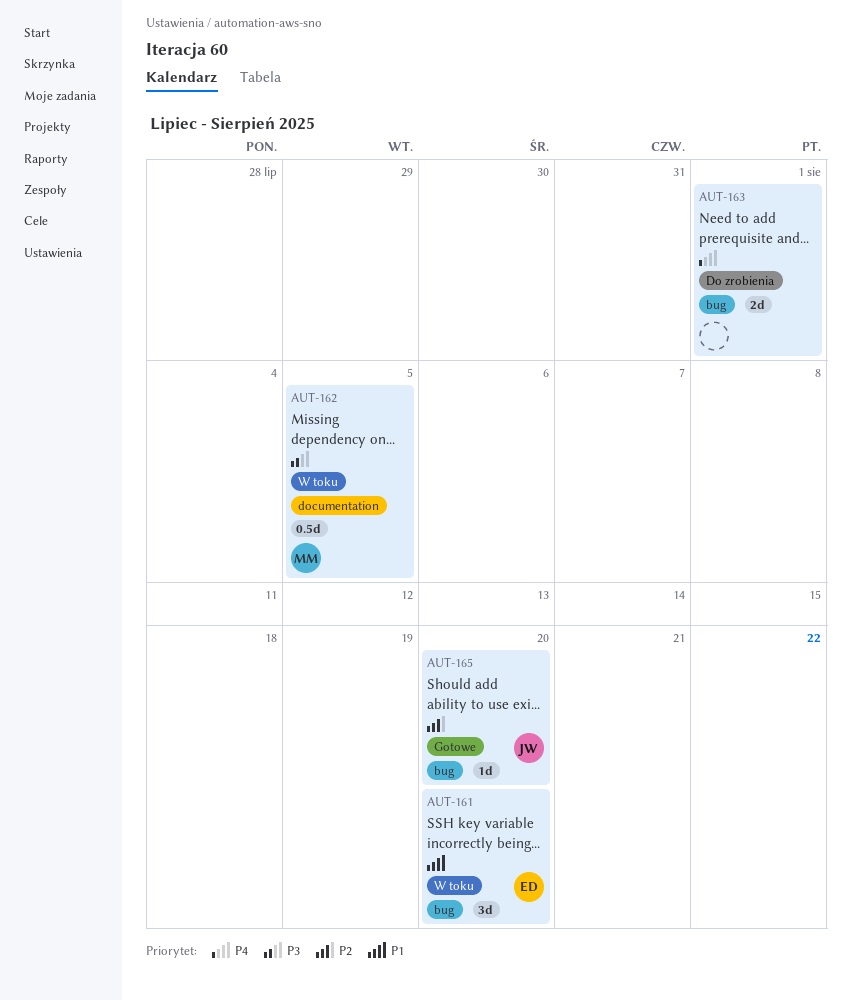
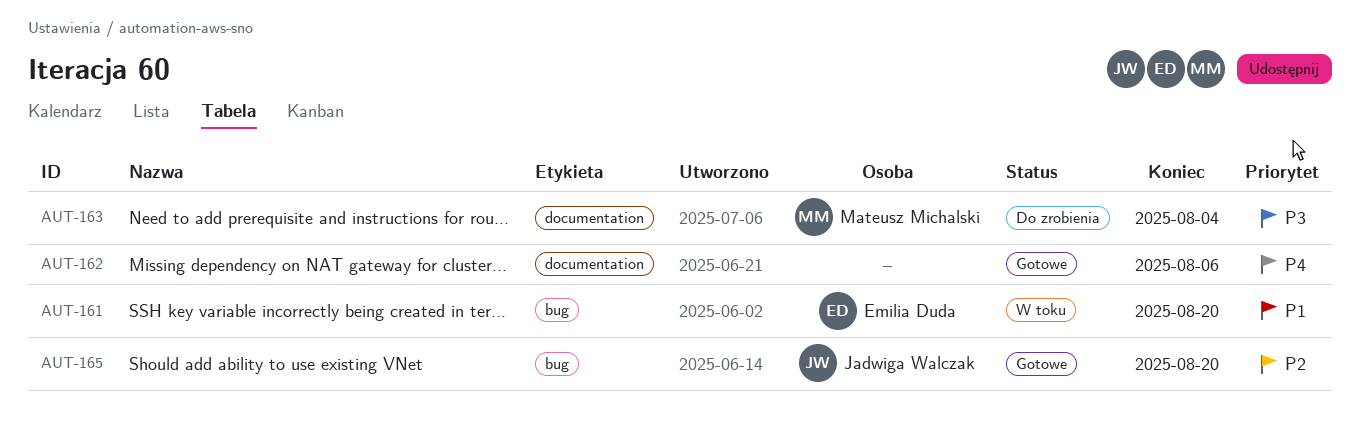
AUT-162, status: W toku -> Gotowe
AUT-162, owner: Mateusz Michalski -> none
AUT-162, priority: P3 -> P4
AUT-162, due: Aug 5 -> Aug 6
AUT-163, owner: none -> Mateusz Michalski
AUT-163, priority: P4 -> P3
AUT-163, label: bug -> documentation
AUT-163, due: Aug 1 -> Aug 4

